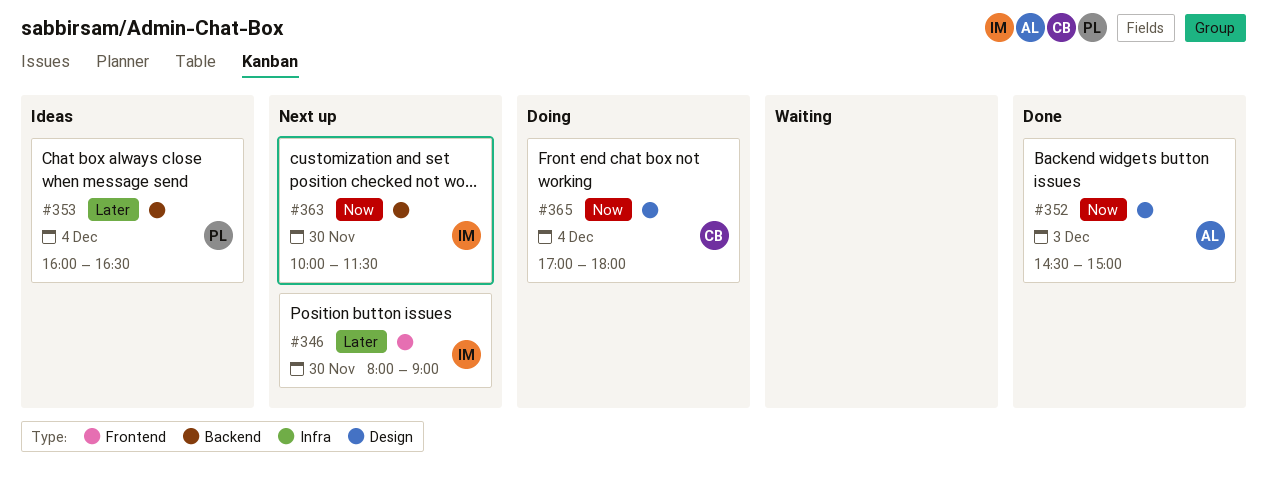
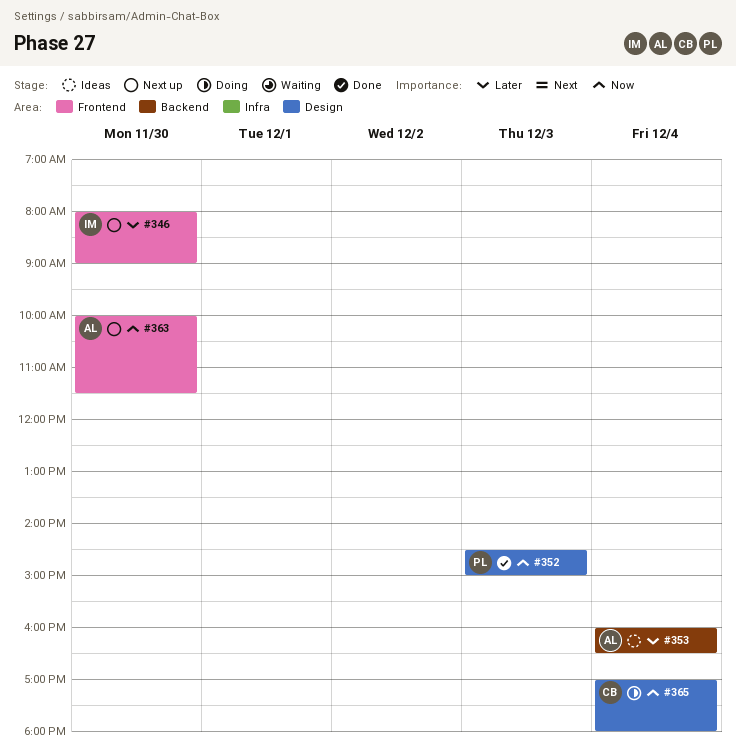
#352, owner: AL -> PL
#353, owner: PL -> AL
#363, owner: IM -> AL
#363, label: Backend -> Frontend

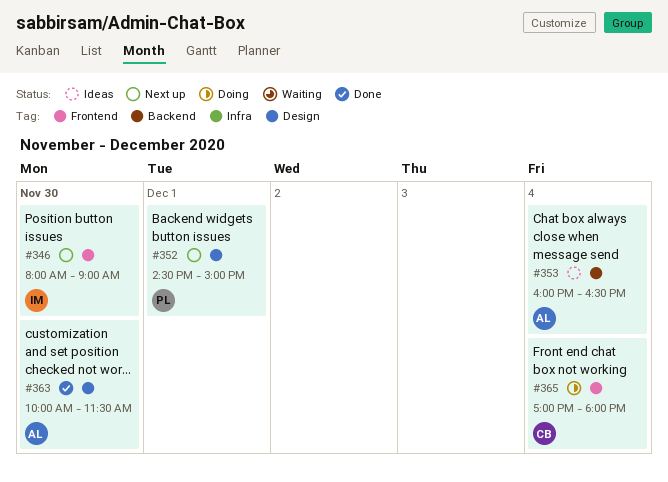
#352, status: Done -> Next up
#352, day: Dec 3 -> Dec 1
#363, status: Next up -> Done
#363, label: Frontend -> Design
#365, label: Design -> Frontend

